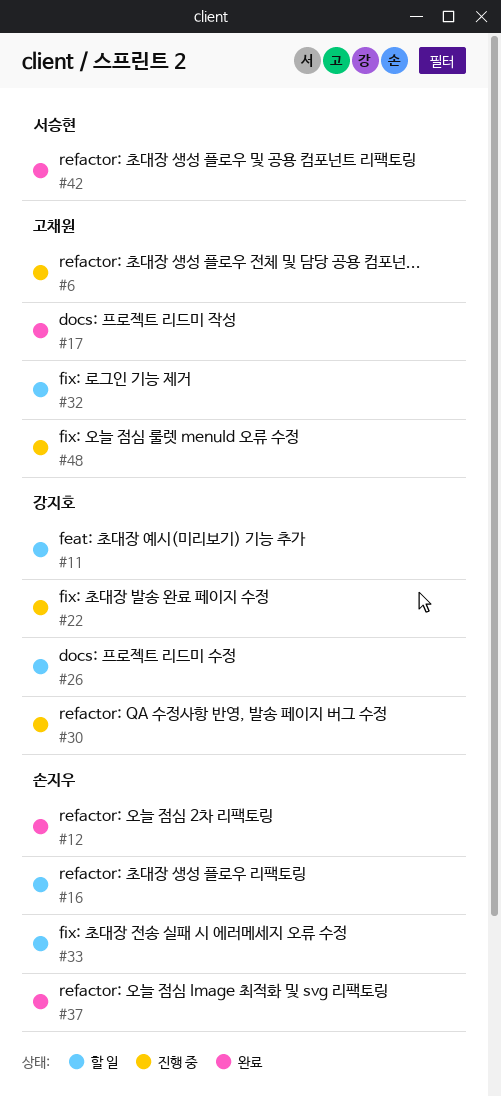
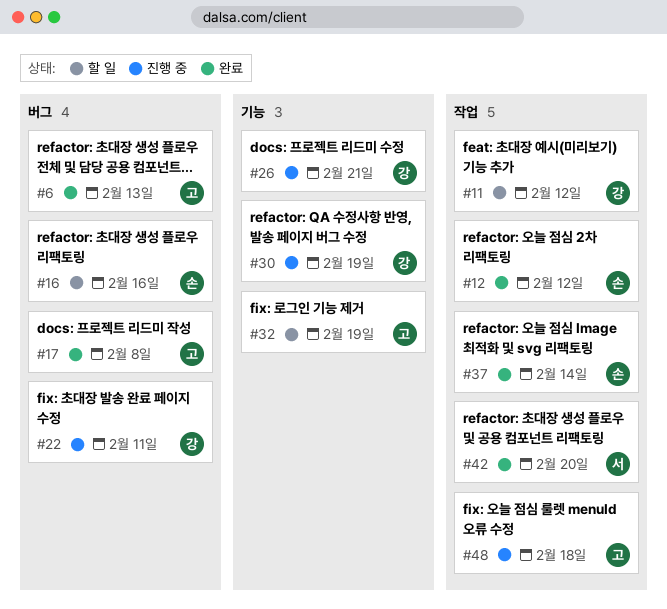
#6, status: 진행 중 -> 완료
#26, status: 할 일 -> 진행 중
#33: present -> none

